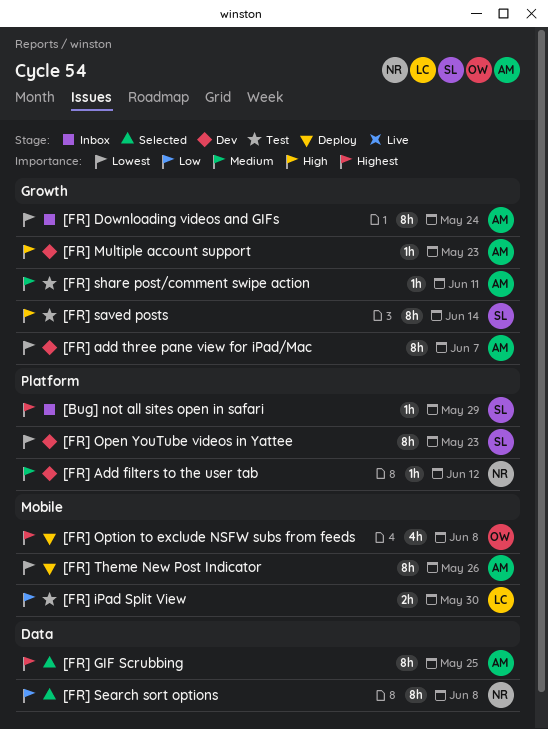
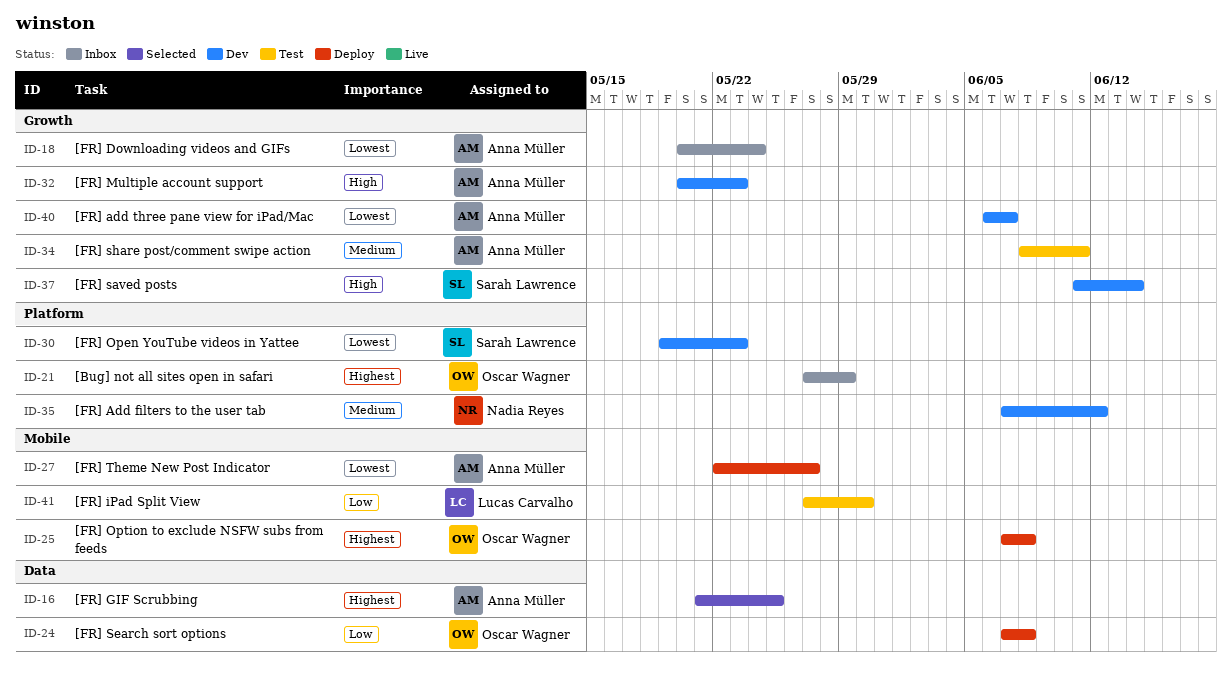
[Bug] not all sites open in safari, owner: Sarah Lawrence -> Oscar Wagner
[FR] saved posts, status: Test -> Dev
[FR] Search sort options, status: Selected -> Deploy
[FR] Search sort options, owner: Nadia Reyes -> Oscar Wagner
[FR] Theme New Post Indicator, due: May 26 -> May 27

